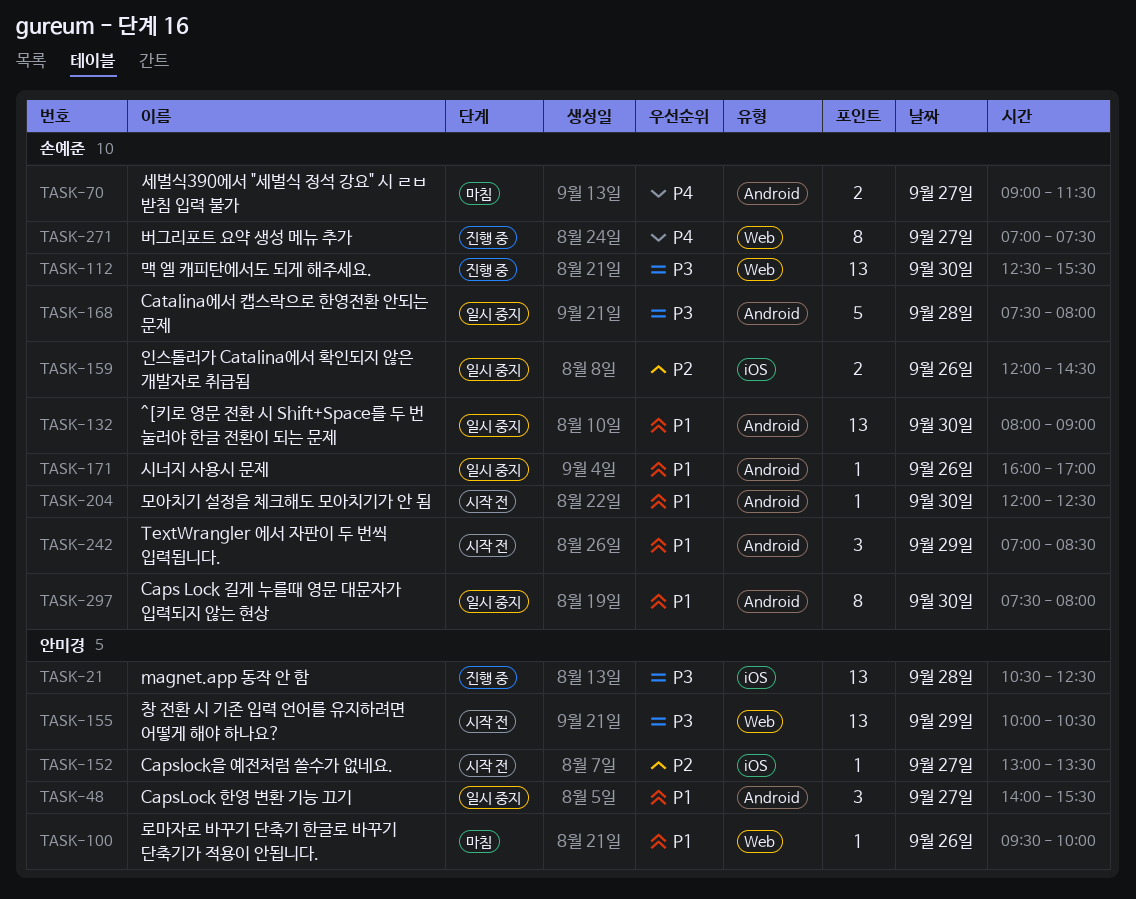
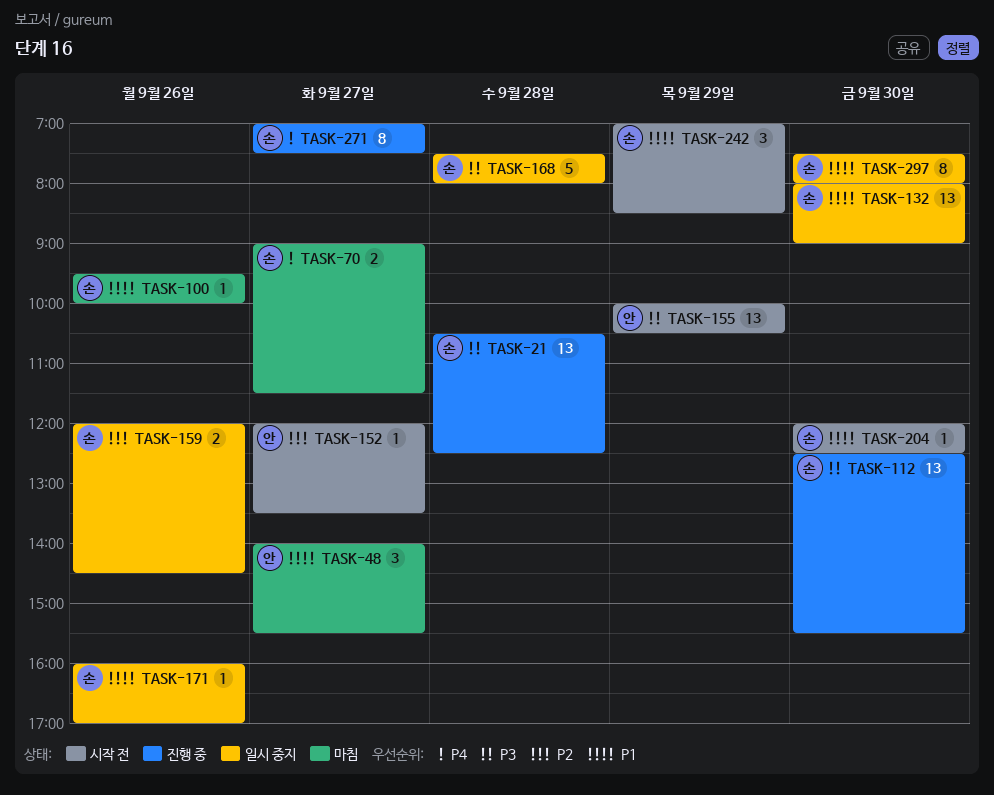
TASK-21, owner: 안미경 -> 손예준
TASK-48, status: 일시 중지 -> 마침
TASK-100, owner: 안미경 -> 손예준
TASK-152, begins: 13:00 -> 12:00

